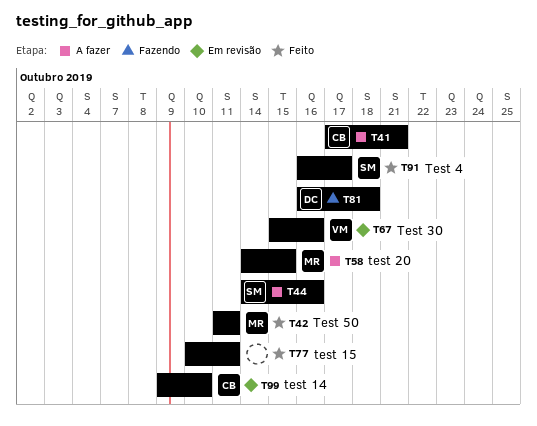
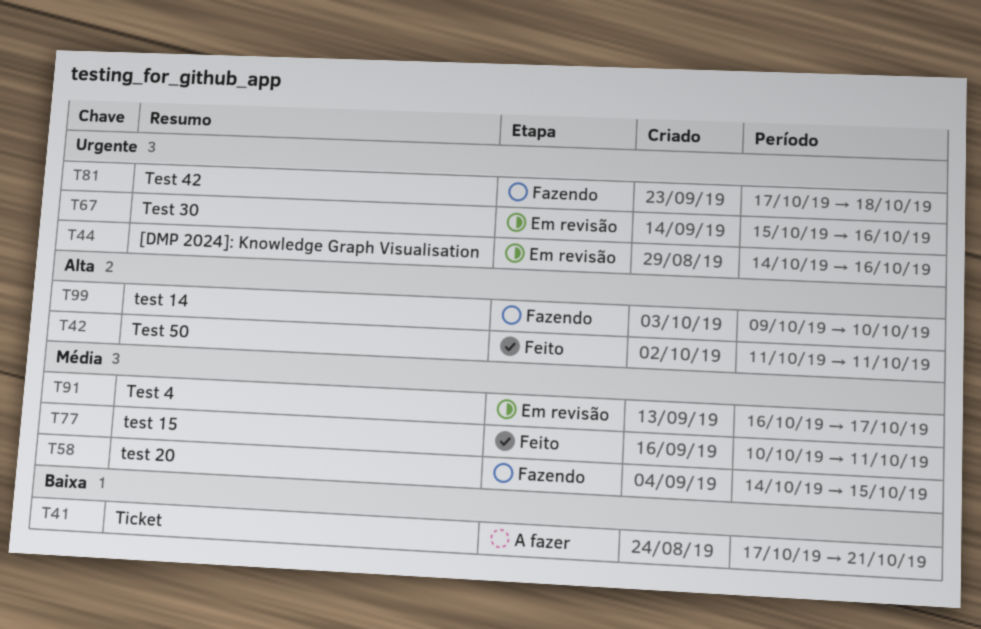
T44, status: A fazer -> Em revisão
T58, status: A fazer -> Fazendo
T81, start: Oct 16 -> Oct 17
T91, status: Feito -> Em revisão
T99, status: Em revisão -> Fazendo

